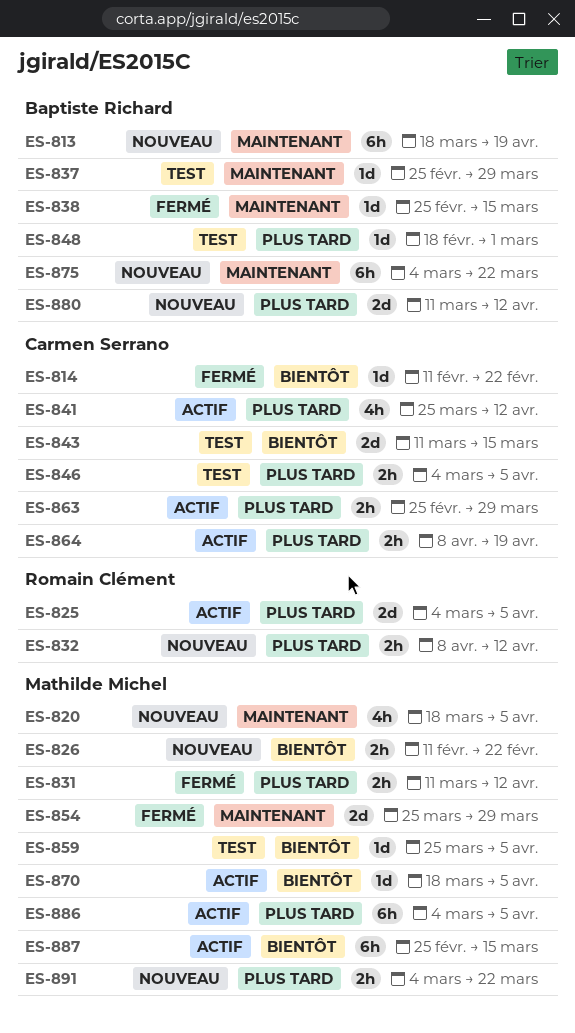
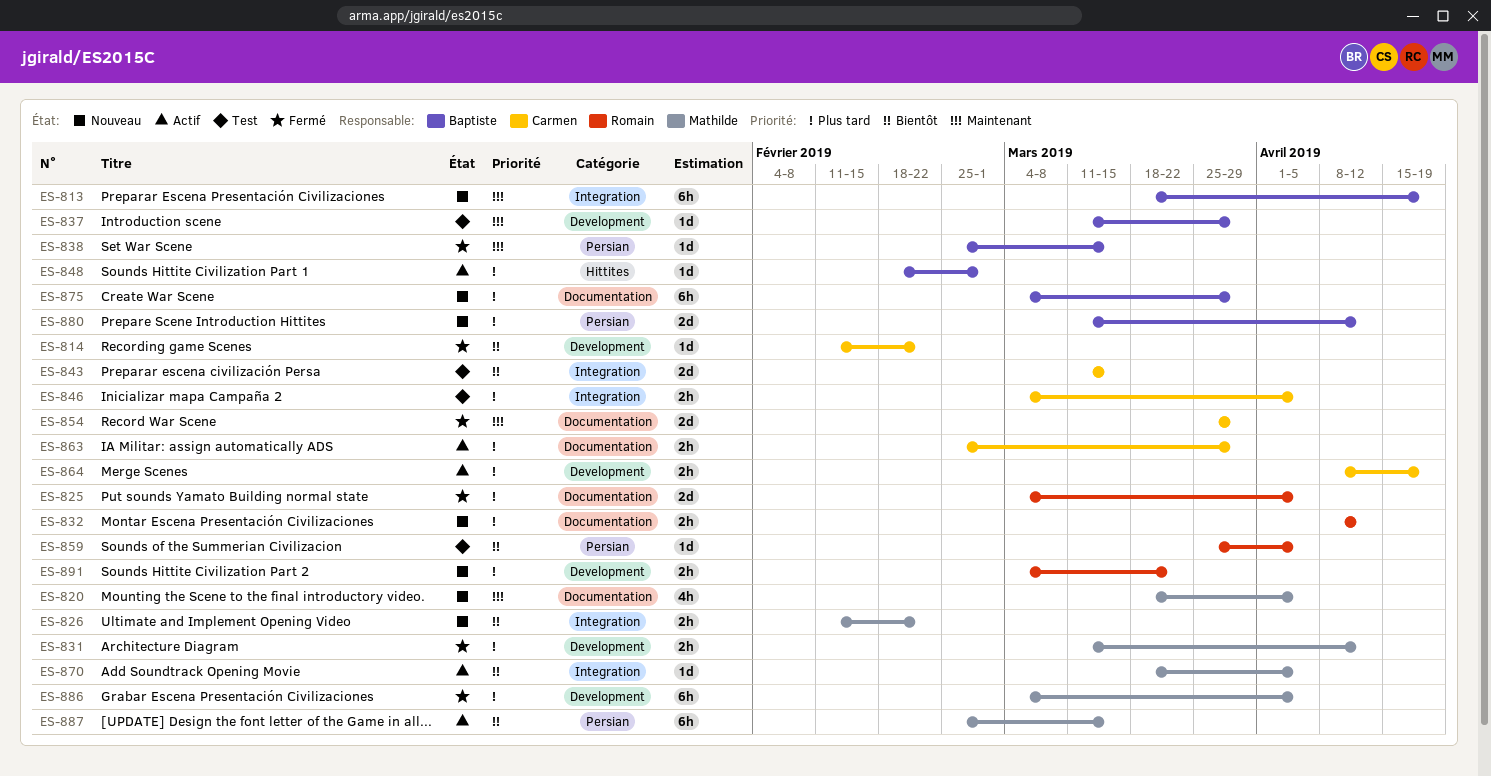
ES-825, status: Actif -> Fermé
ES-837, start: Feb 25 -> Mar 11
ES-841: present -> none
ES-848, status: Test -> Actif
ES-854, owner: Mathilde Michel -> Carmen Serrano
ES-859, owner: Mathilde Michel -> Romain Clément
ES-875, priority: Maintenant -> Plus tard
ES-875, due: Mar 22 -> Mar 29
ES-886, status: Actif -> Fermé
ES-891, owner: Mathilde Michel -> Romain Clément

